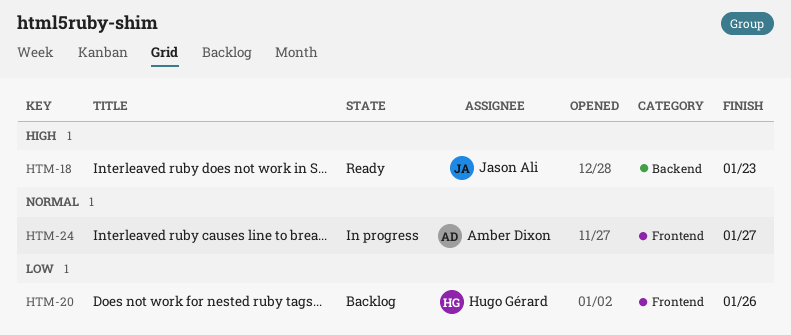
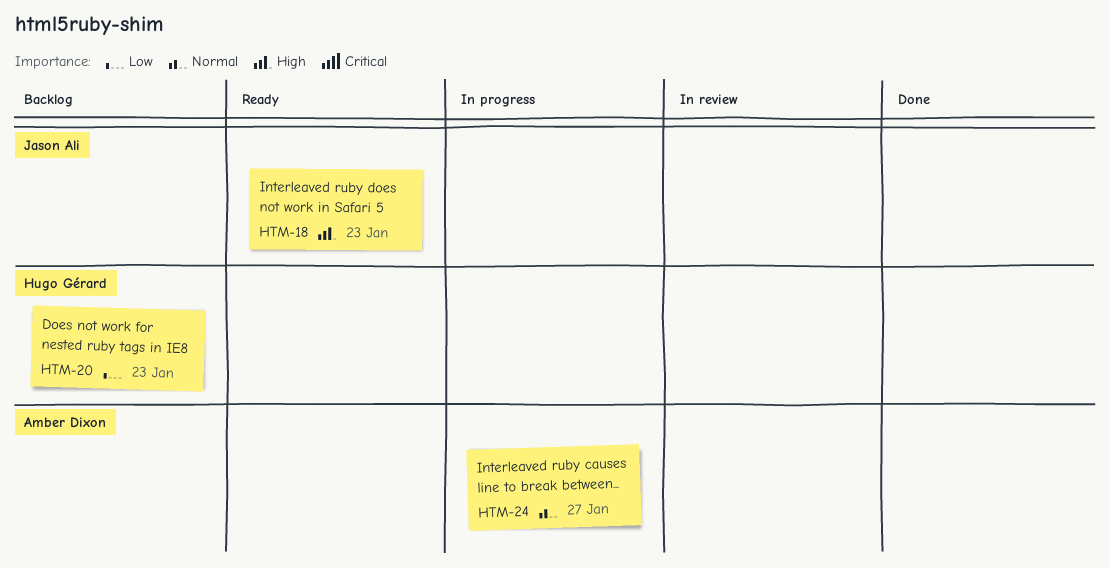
HTM-20, due: Jan 26 -> Jan 23

